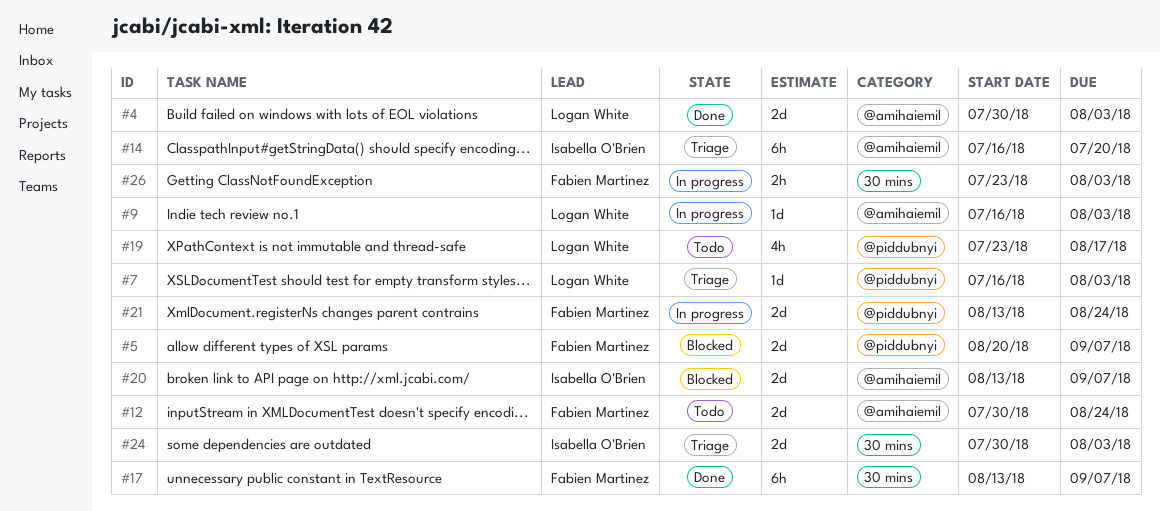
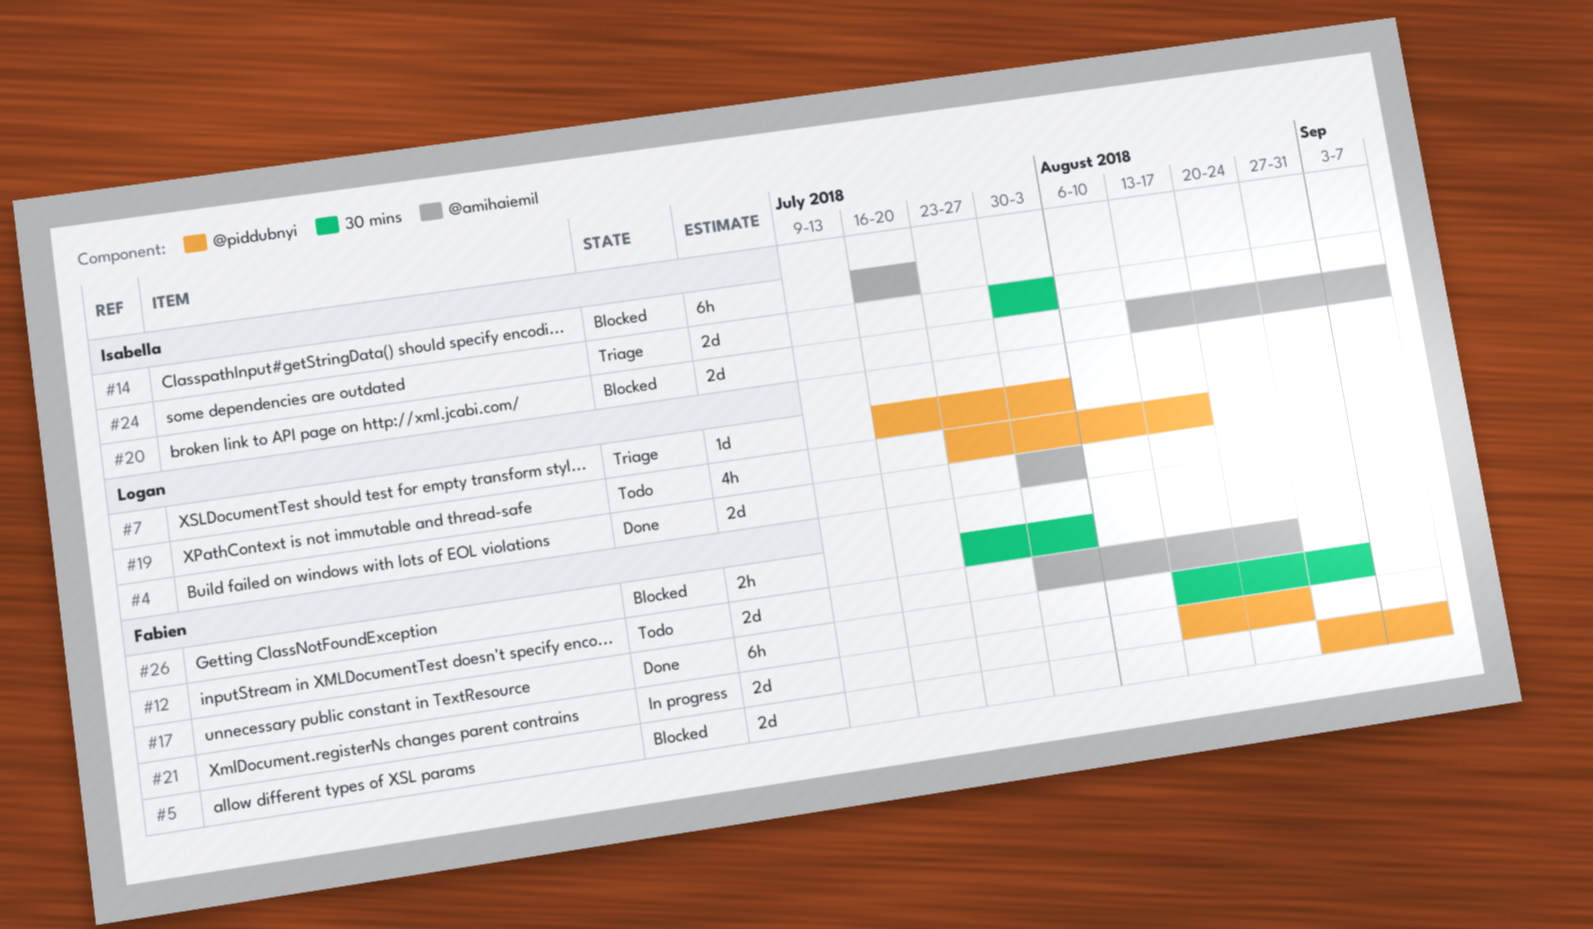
#5, start: Aug 20 -> Aug 27
#9: present -> none
#14, status: Triage -> Blocked
#17, due: Sep 7 -> Aug 31
#26, status: In progress -> Blocked

